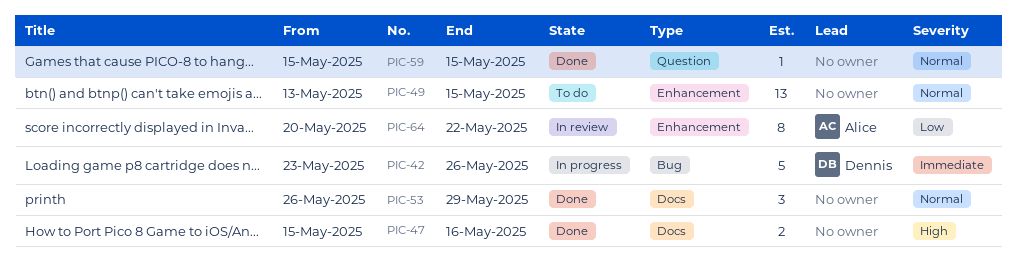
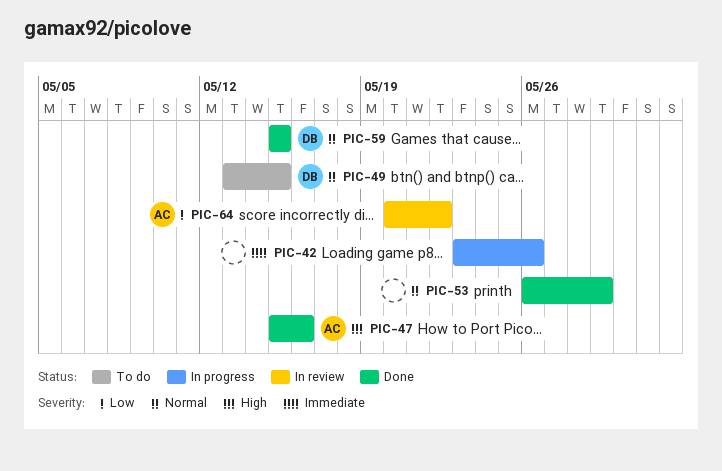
PIC-42, owner: Dennis -> none
PIC-47, owner: none -> Alice
PIC-49, owner: none -> Dennis
PIC-59, owner: none -> Dennis

